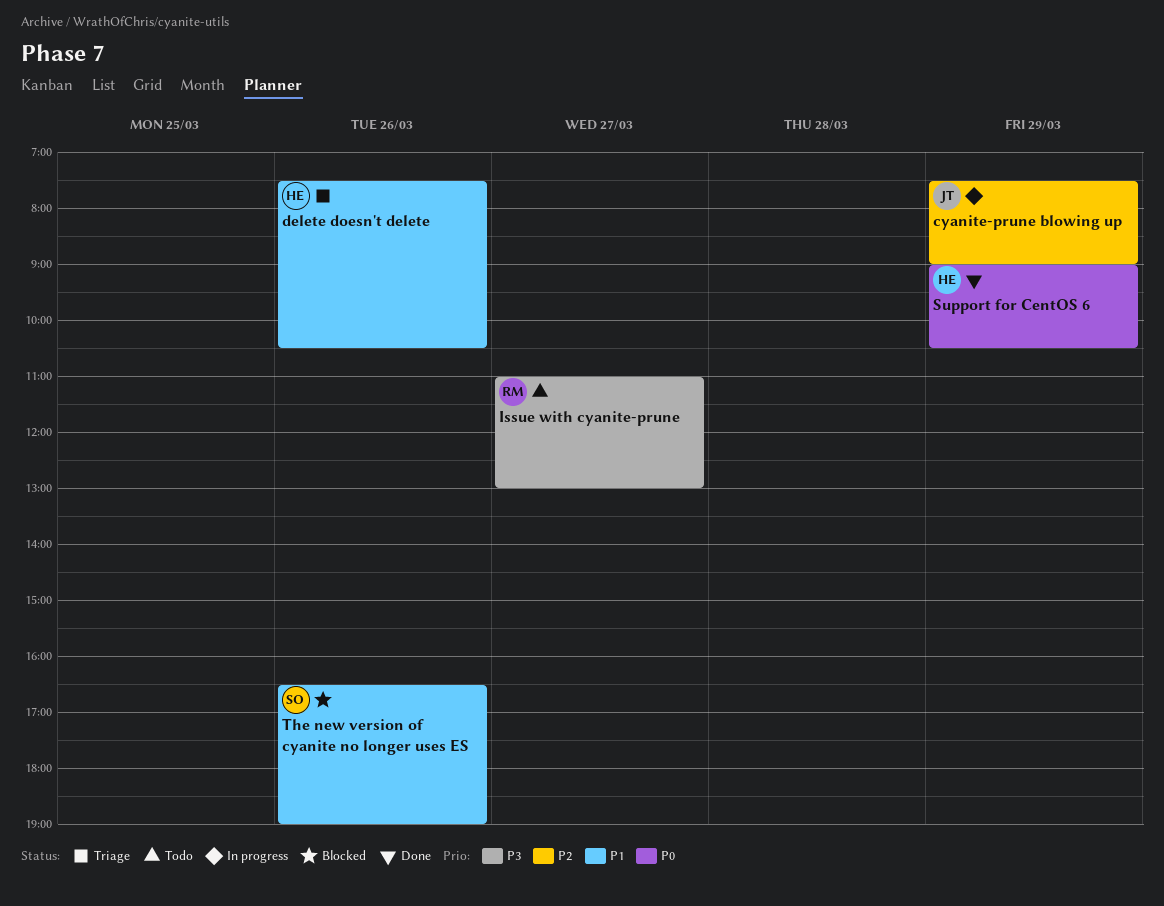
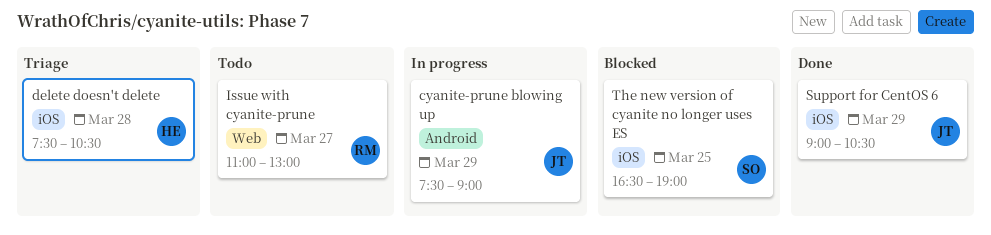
delete doesn't delete, day: Mar 26 -> Mar 28
Support for CentOS 6, owner: HE -> JT
The new version of cyanite no longer uses ES, day: Mar 26 -> Mar 25

